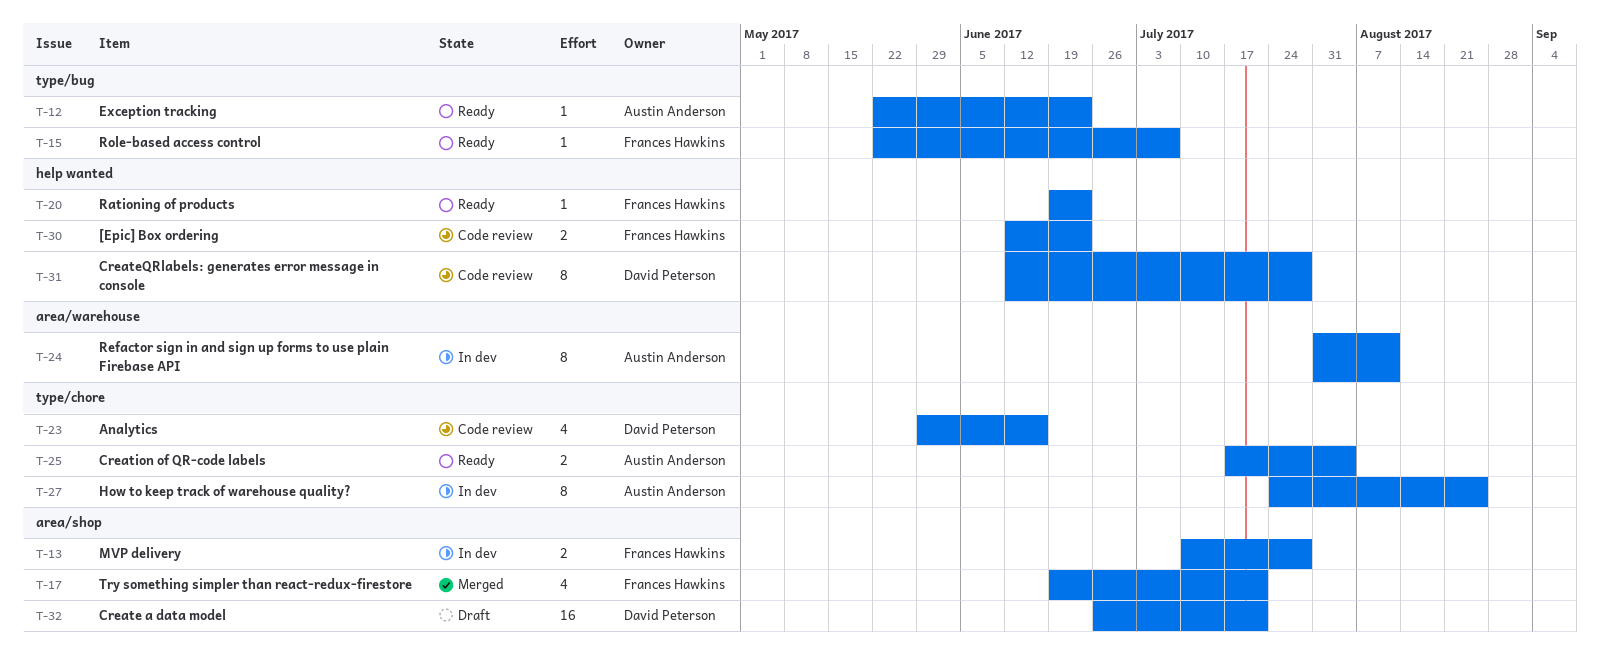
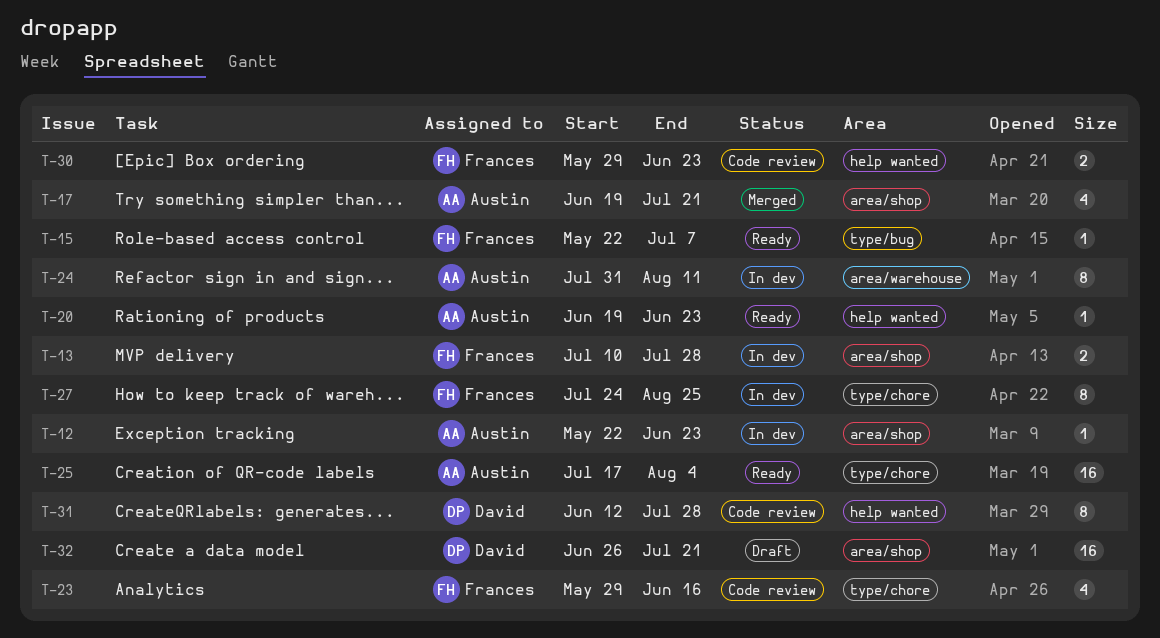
T-12, status: Ready -> In dev
T-12, label: type/bug -> area/shop
T-17, owner: Frances Hawkins -> Austin Anderson
T-20, owner: Frances Hawkins -> Austin Anderson
T-23, owner: David Peterson -> Frances Hawkins
T-25, estimate: 2 -> 16
T-27, owner: Austin Anderson -> Frances Hawkins
T-30, start: Jun 12 -> May 29

